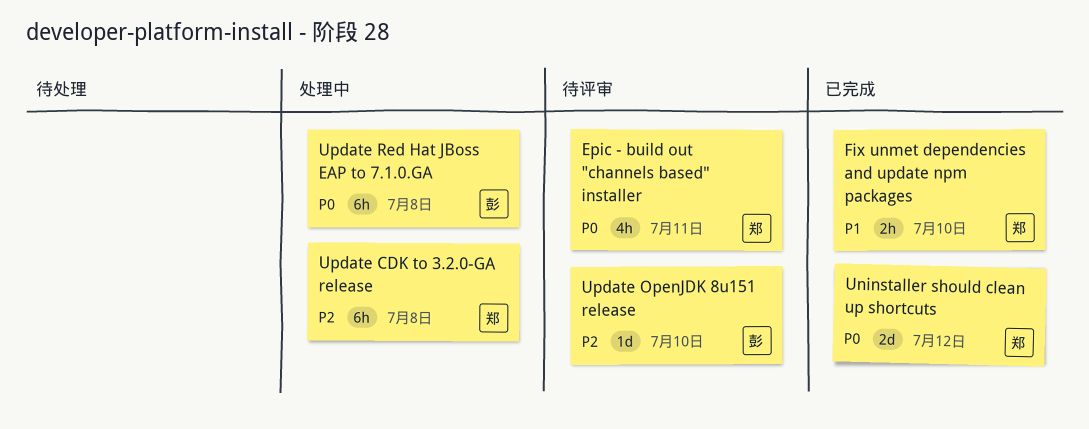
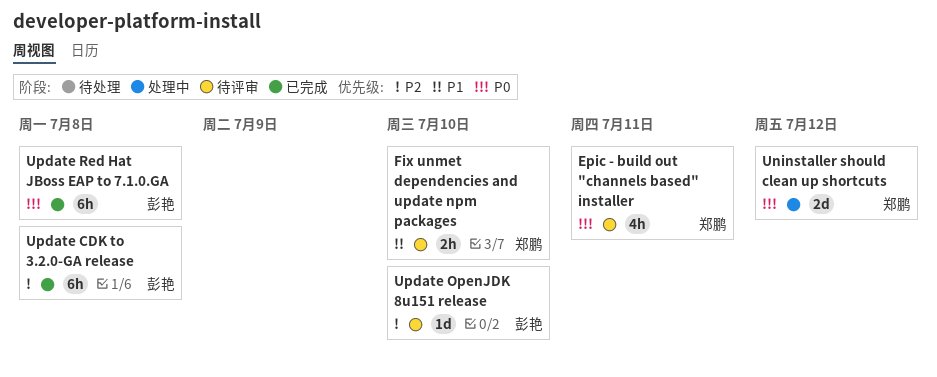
Fix unmet dependencies and update npm packages, status: 已完成 -> 待评审
Uninstaller should clean up shortcuts, status: 已完成 -> 处理中
Update CDK to 3.2.0-GA release, status: 处理中 -> 已完成
Update CDK to 3.2.0-GA release, owner: 郑鹏 -> 彭艳
Update Red Hat JBoss EAP to 7.1.0.GA, status: 处理中 -> 已完成

